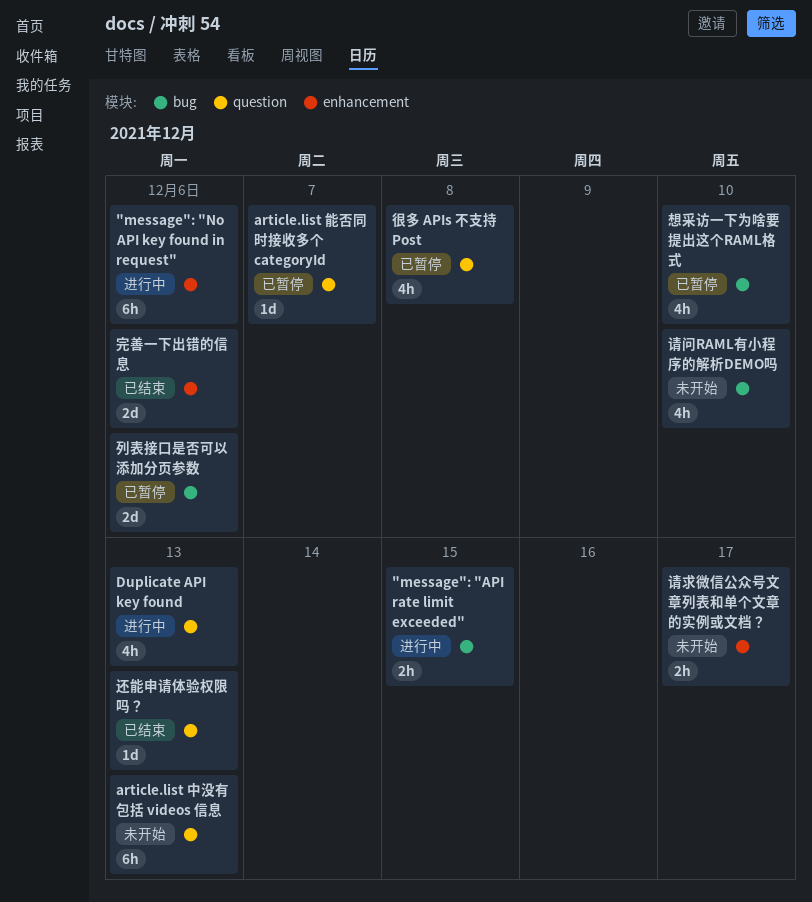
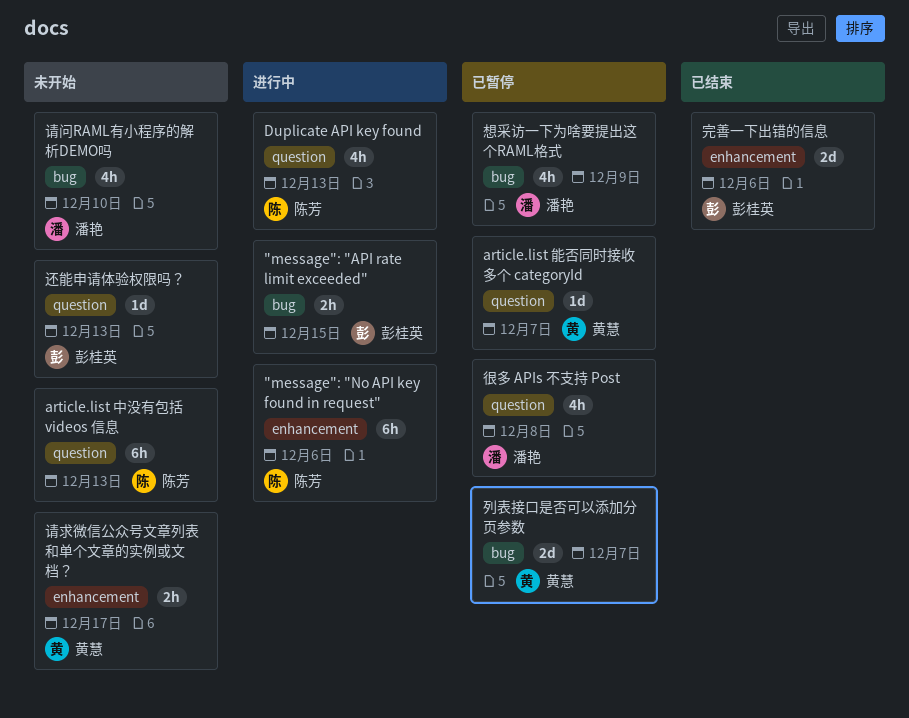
列表接口是否可以添加分页参数, due: Dec 6 -> Dec 7
想采访一下为啥要提出这个RAML格式, due: Dec 10 -> Dec 9
还能申请体验权限吗？, status: 已结束 -> 未开始

